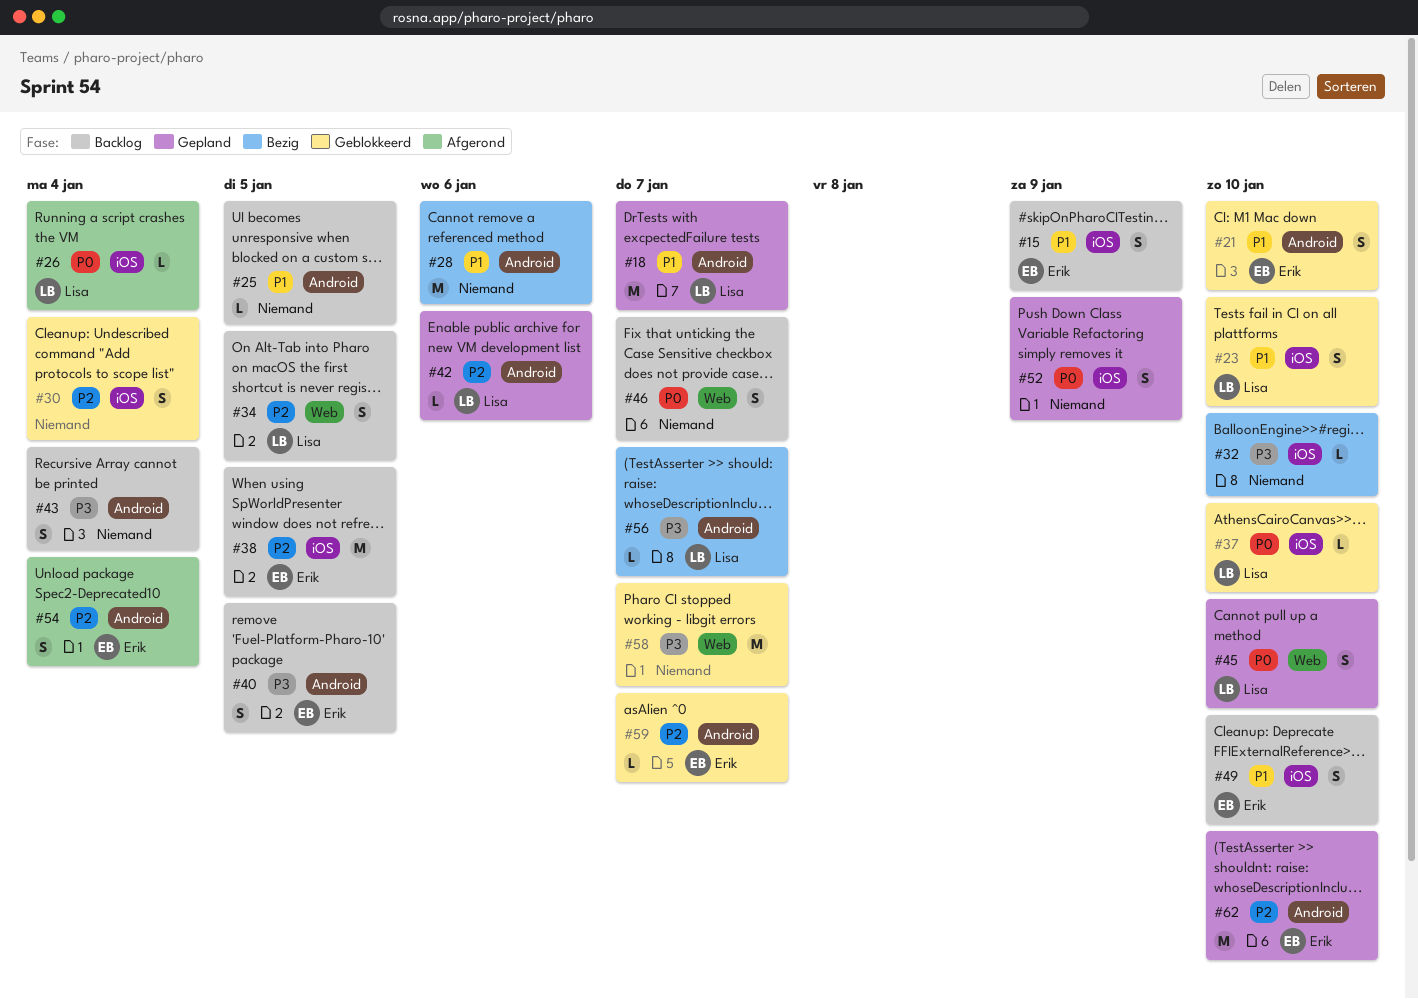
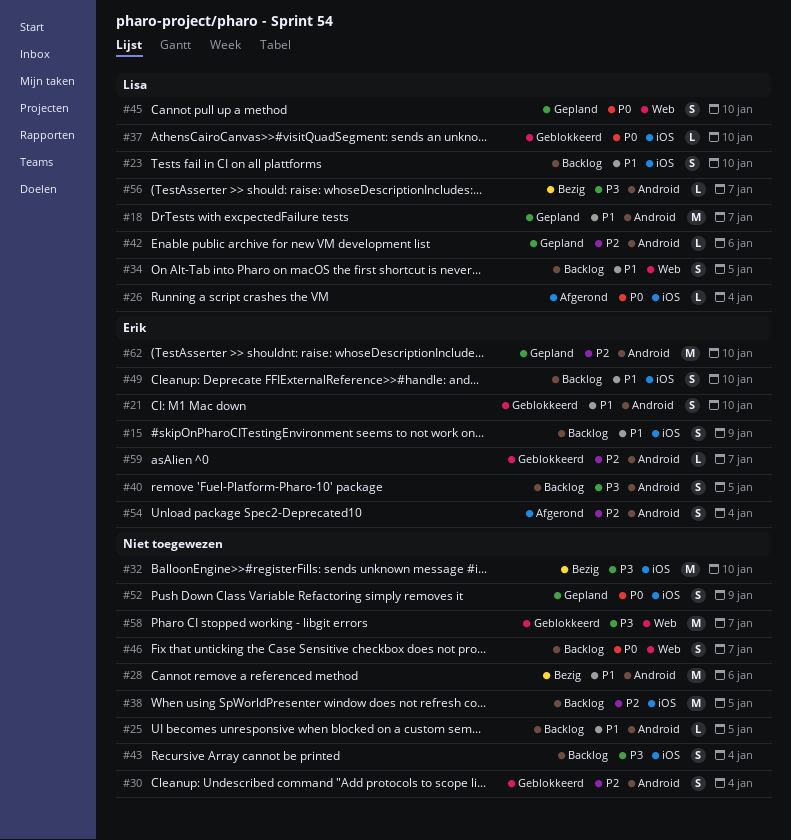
#23, status: Geblokkeerd -> Backlog
#30, label: iOS -> Android
#32, estimate: L -> M
#34, priority: P2 -> P1
#38, owner: Erik -> none
#43, label: Android -> iOS

